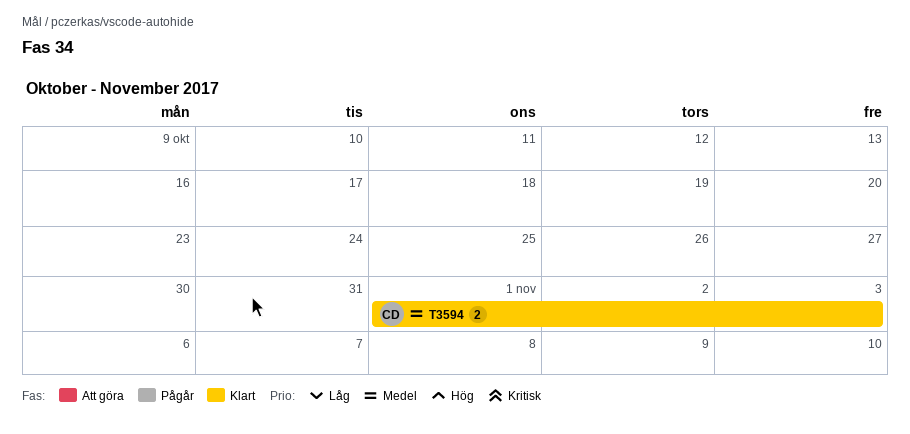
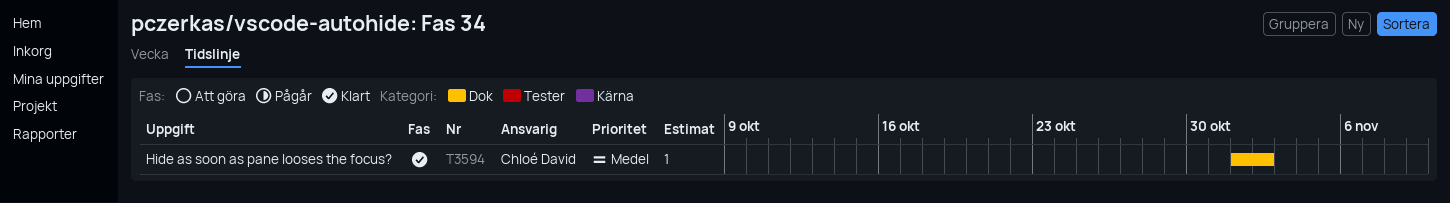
T3594, estimate: 2 -> 1
T3594, due: Nov 3 -> Nov 2

